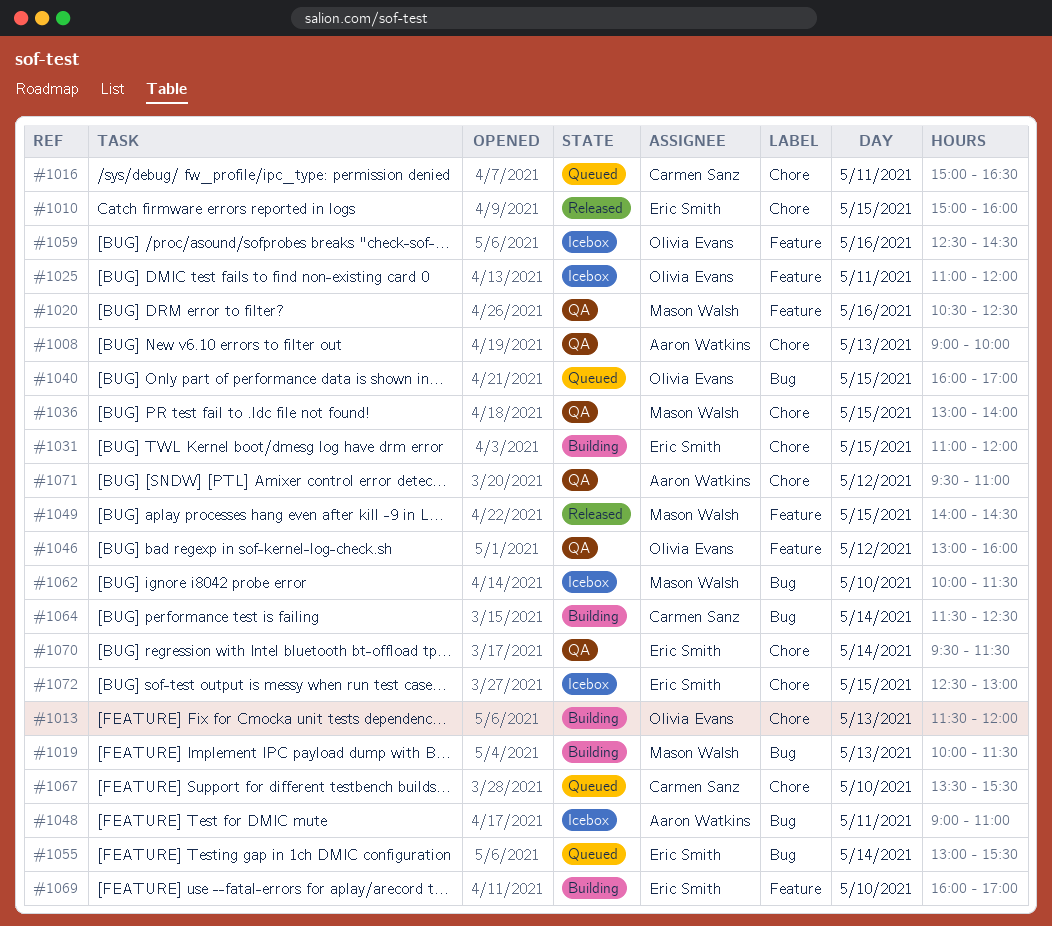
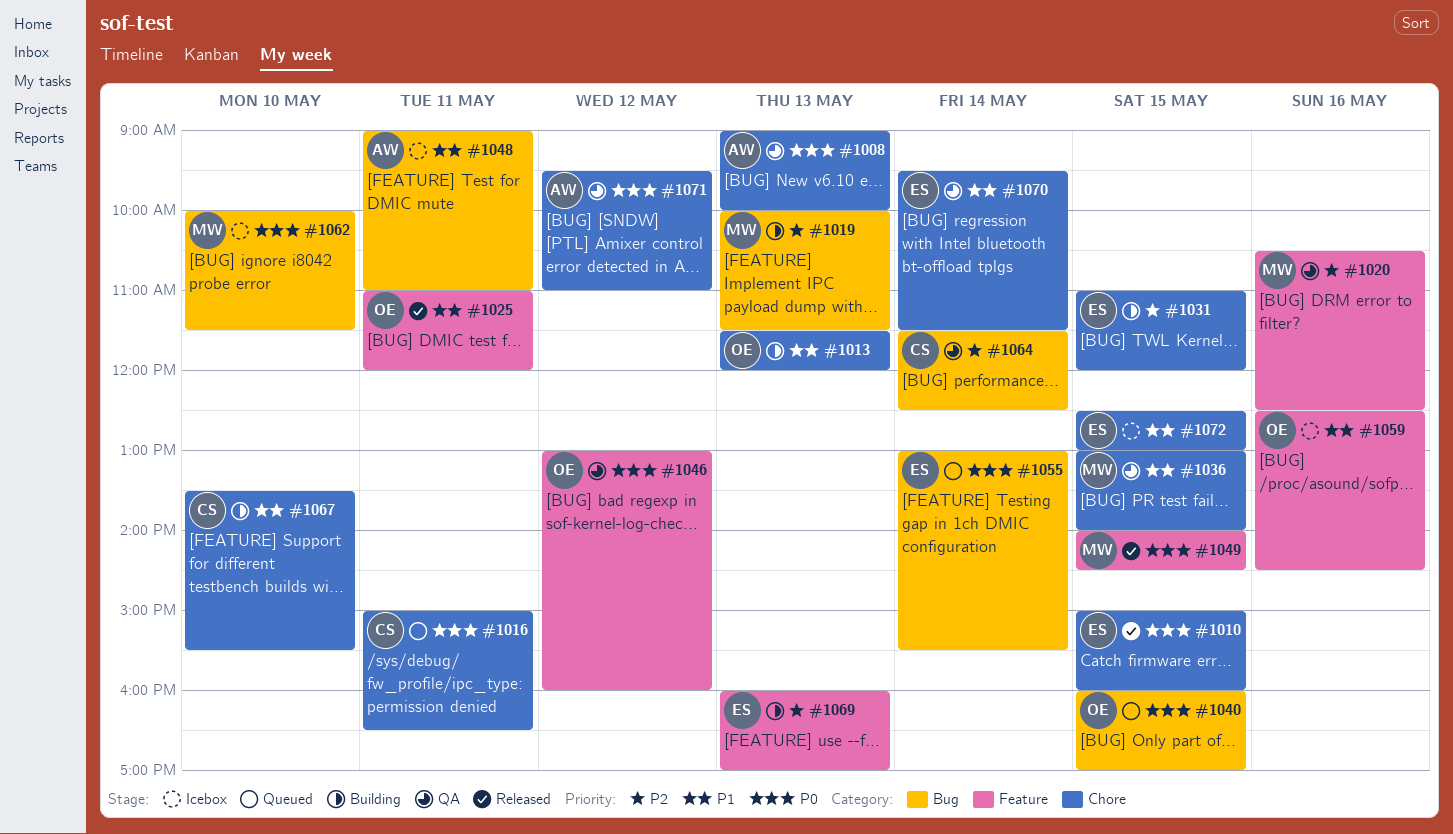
#1025, status: Icebox -> Released
#1064, status: Building -> QA
#1067, status: Queued -> Building
#1069, day: May 10 -> May 13

